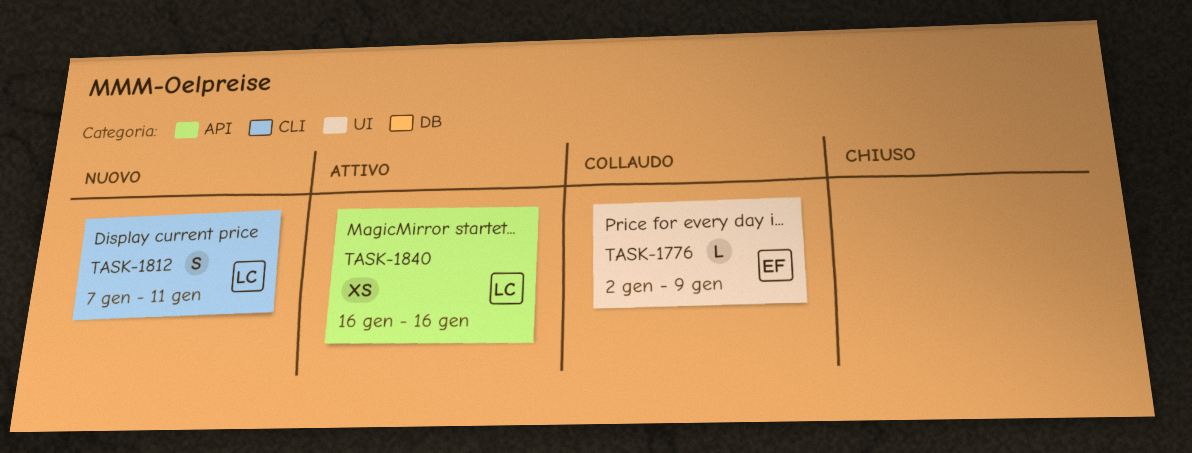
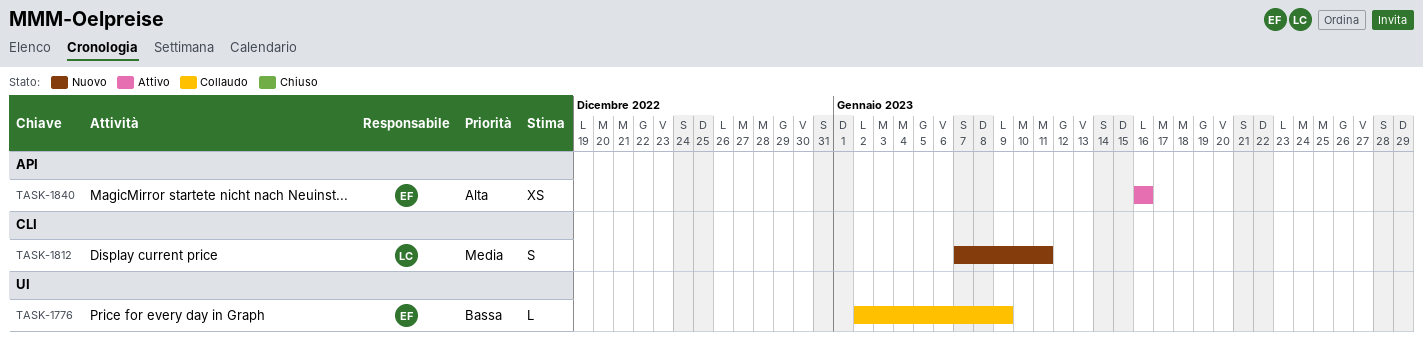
TASK-1840, owner: LC -> EF

